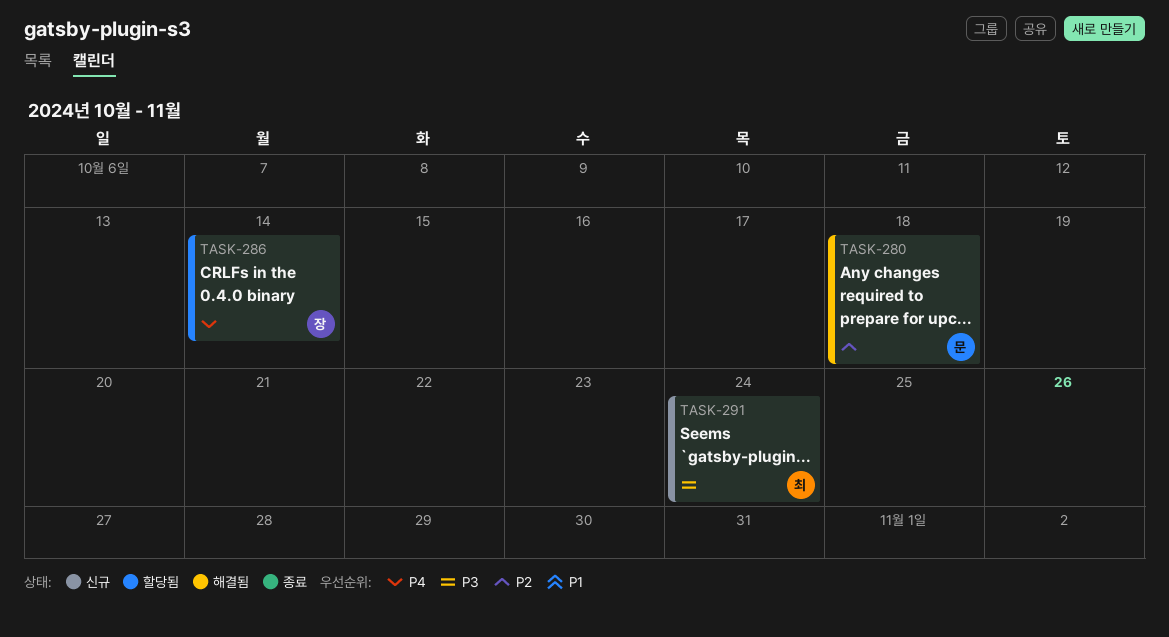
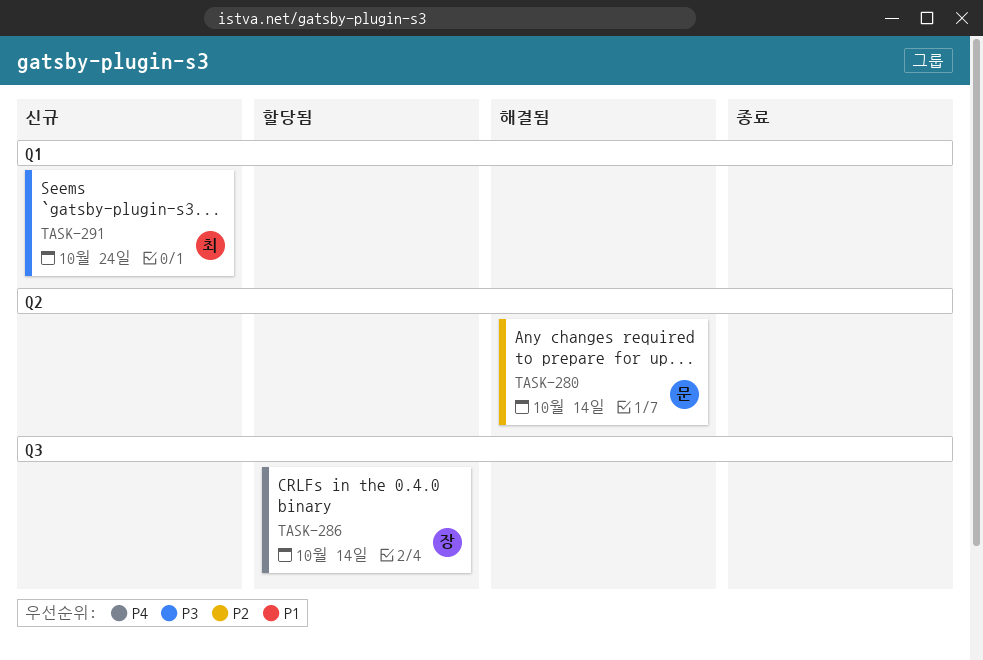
TASK-280, due: Oct 18 -> Oct 14

